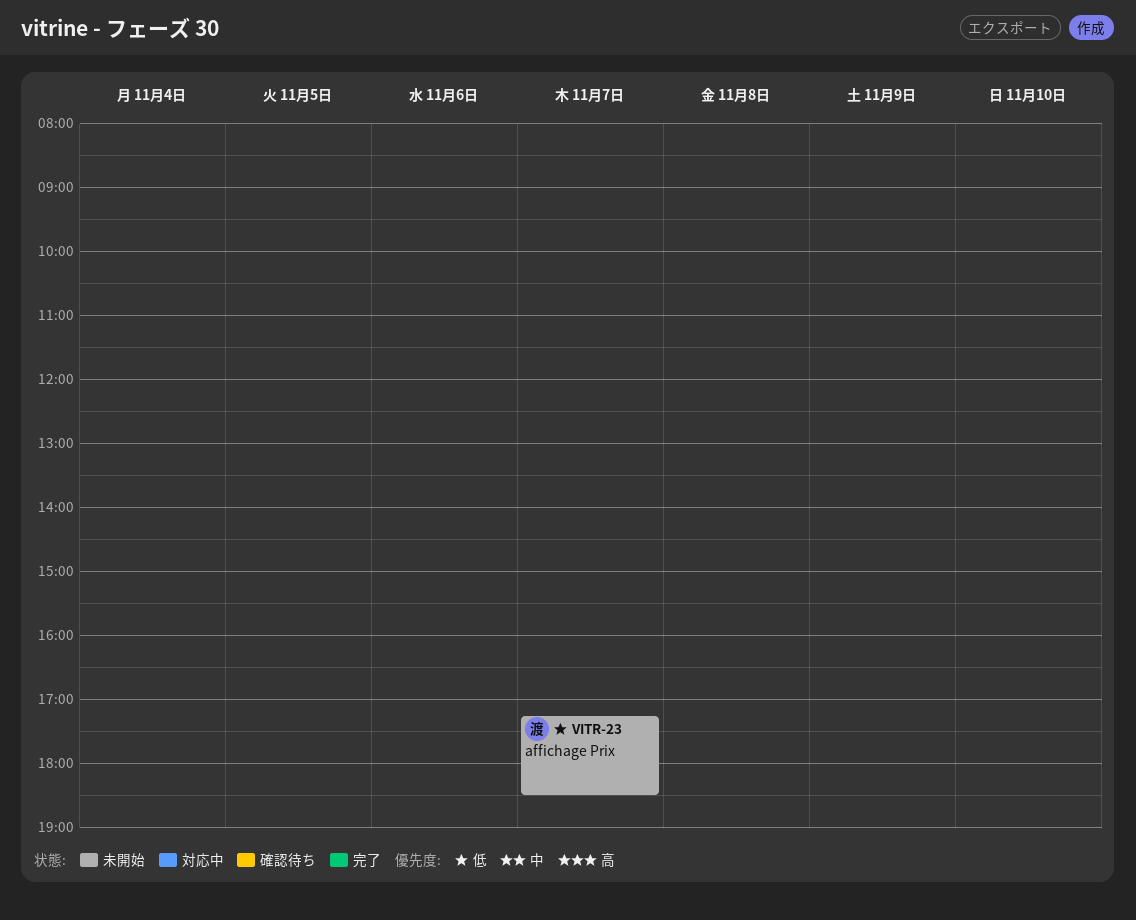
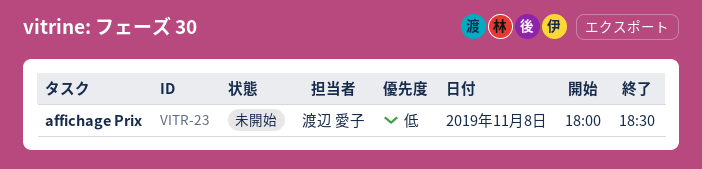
VITR-23, day: Nov 7 -> Nov 8
VITR-23, begins: 17:15 -> 18:00

